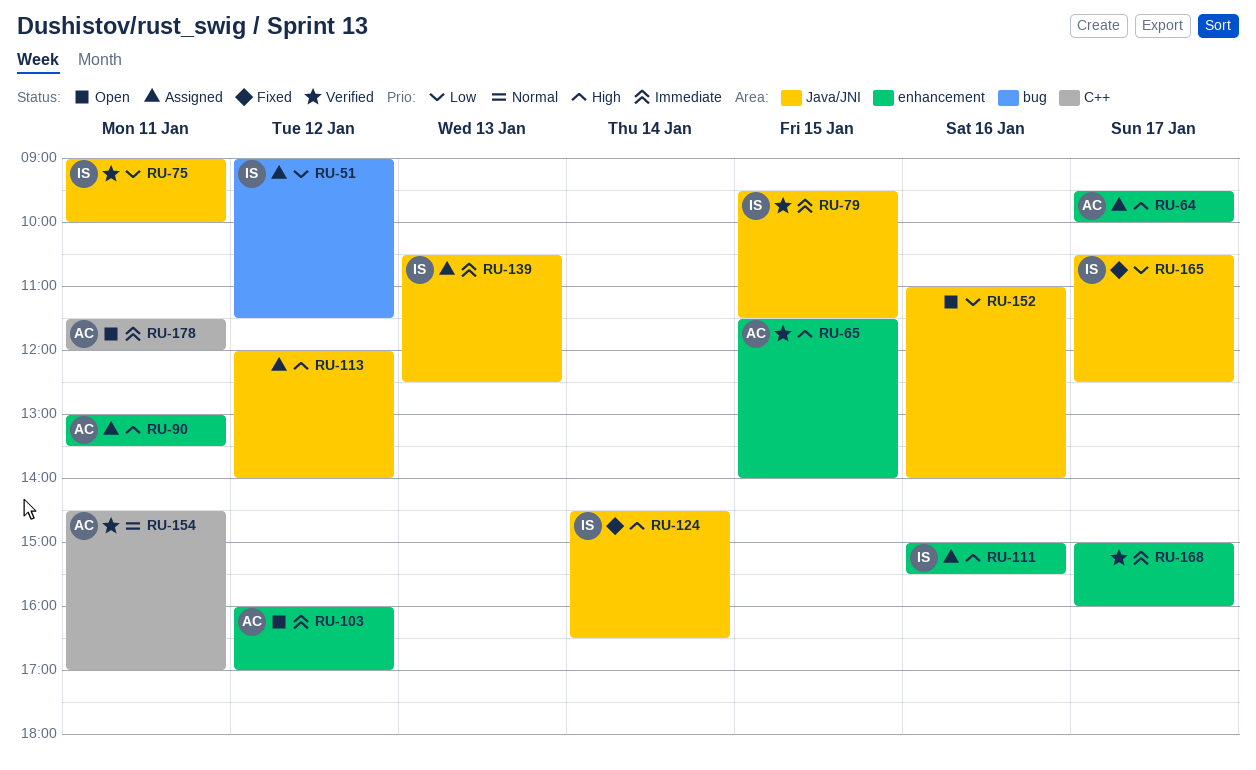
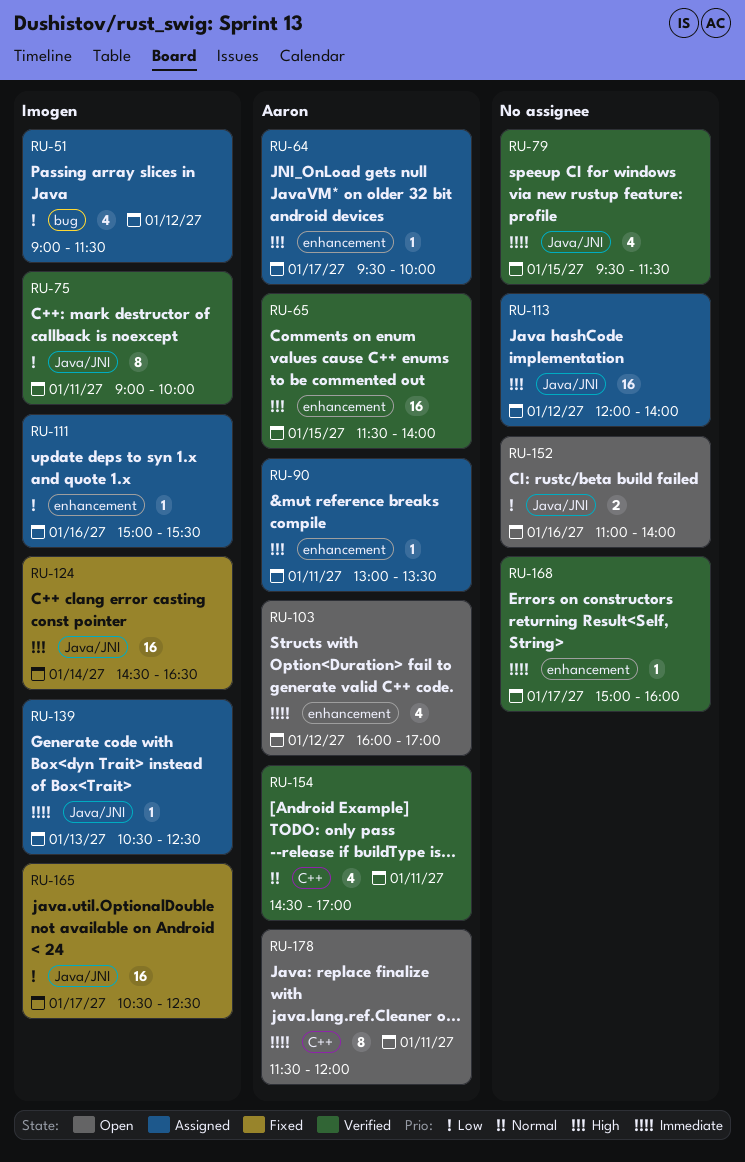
RU-79, owner: Imogen -> none
RU-111, priority: High -> Low

